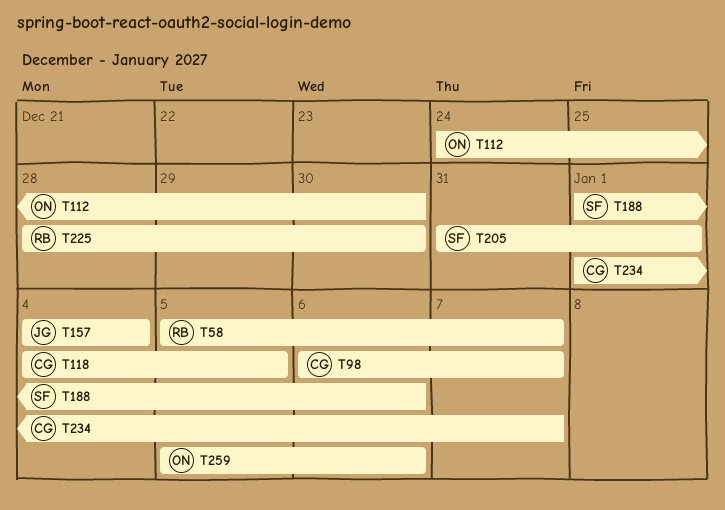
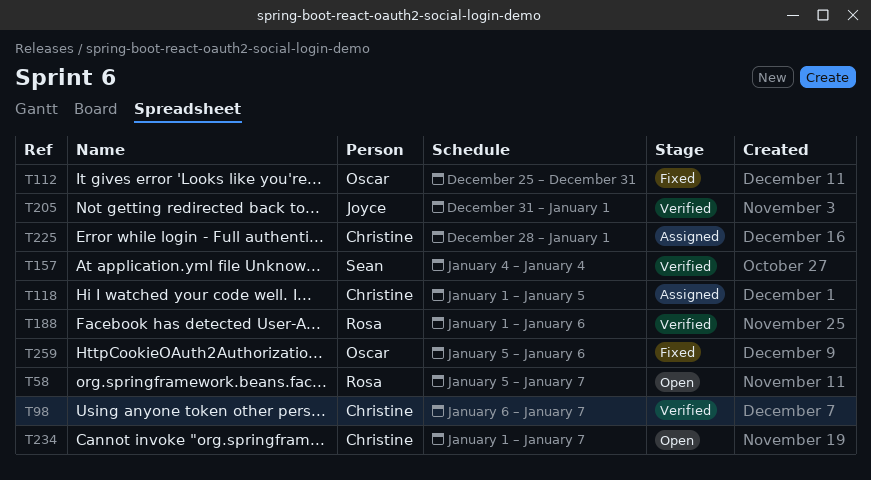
T112, start: Dec 24 -> Dec 25
T112, due: Dec 30 -> Dec 31
T118, start: Jan 4 -> Jan 1
T157, owner: Joyce -> Sean
T188, owner: Sean -> Rosa
T205, owner: Sean -> Joyce
T225, owner: Rosa -> Christine
T225, due: Dec 30 -> Jan 1

